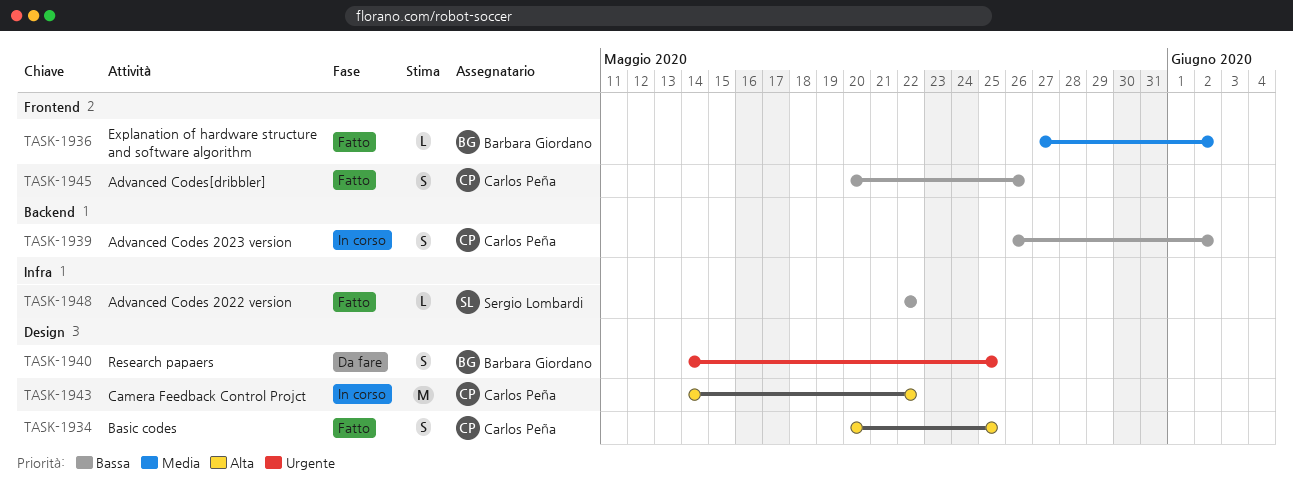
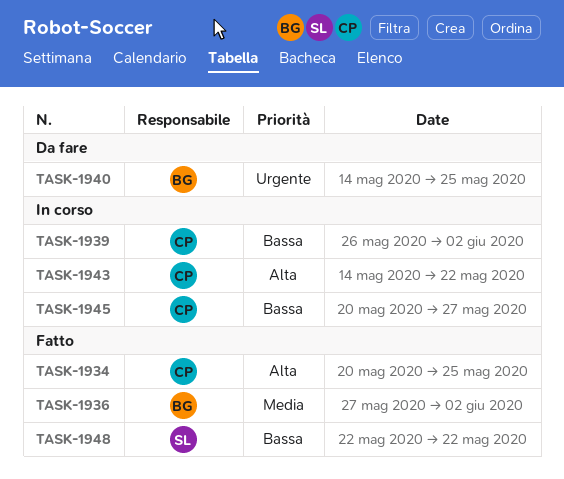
TASK-1945, status: Fatto -> In corso
TASK-1945, due: May 26 -> May 27

